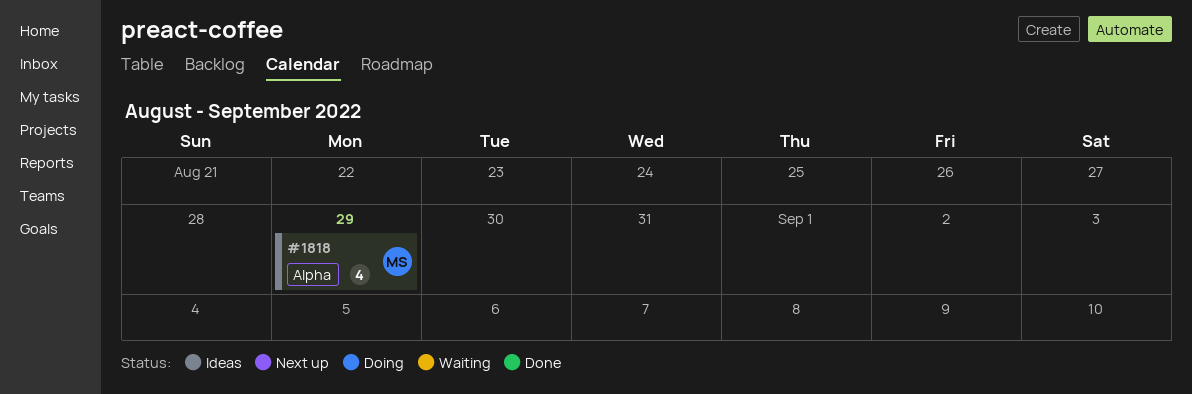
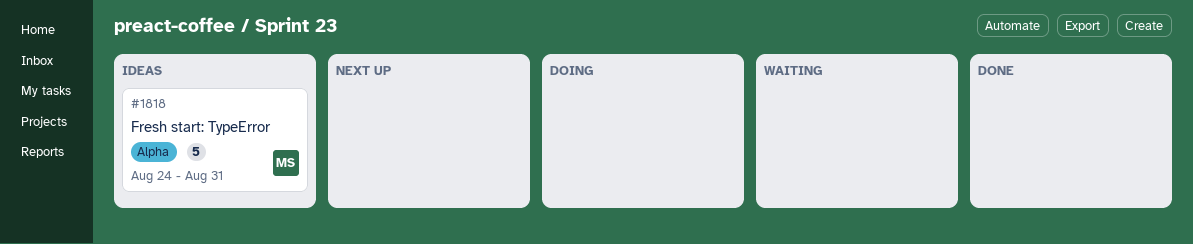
#1818, estimate: 4 -> 5
#1818, due: Aug 29 -> Aug 31

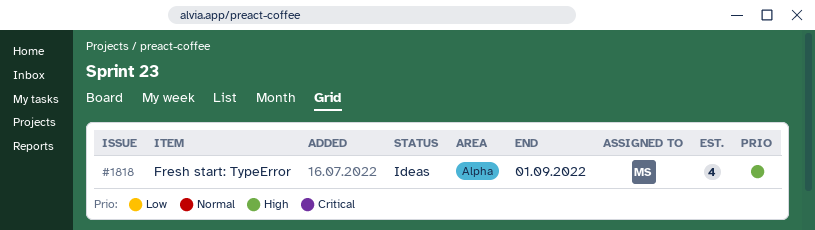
#1818, estimate: 5 -> 4
#1818, due: Aug 31 -> Sep 1

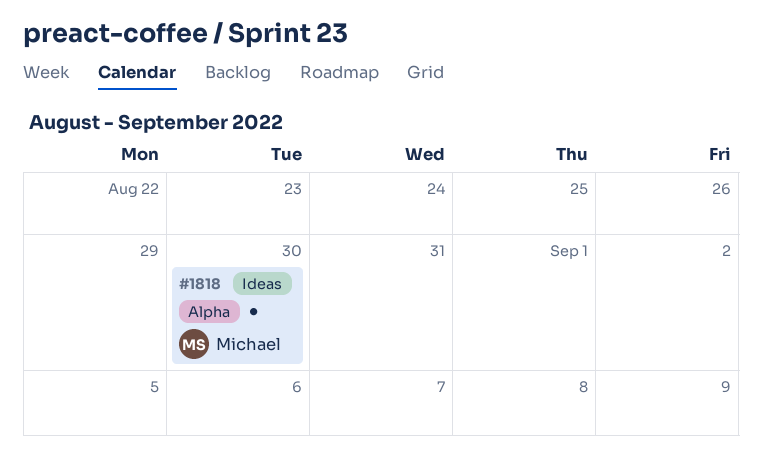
#1818, estimate: 4 -> 1
#1818, due: Sep 1 -> Aug 30

